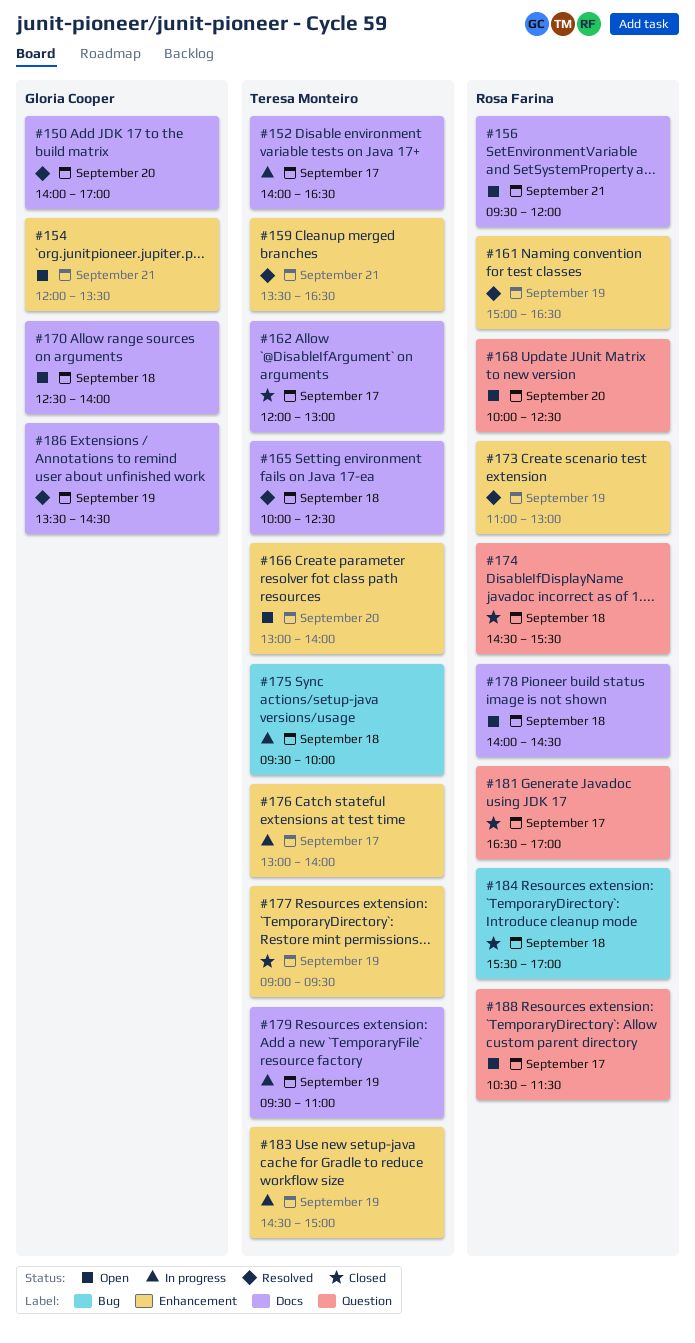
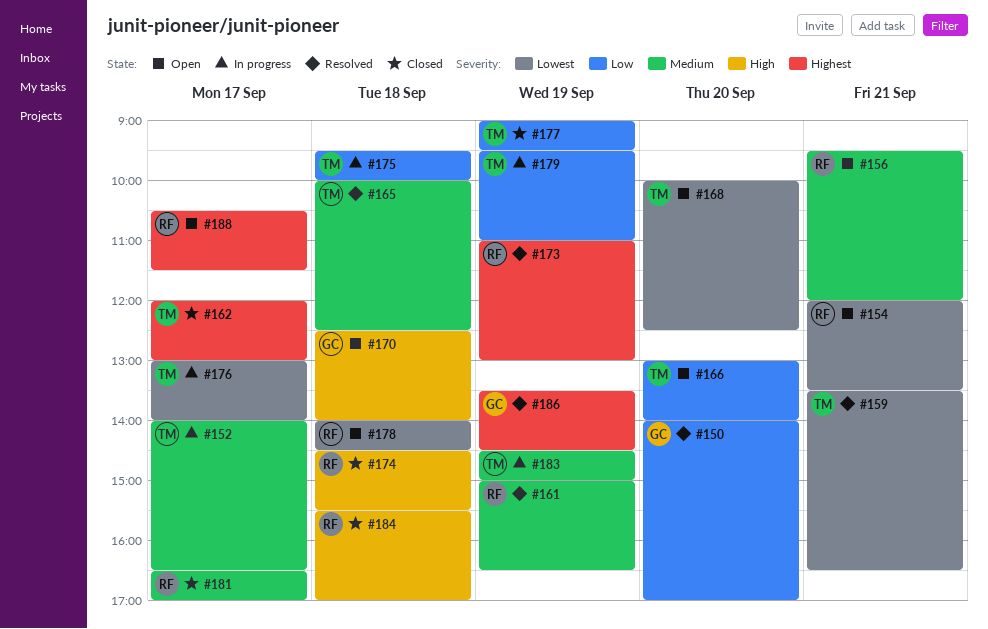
#154, owner: Gloria Cooper -> Rosa Farina
#168, owner: Rosa Farina -> Teresa Monteiro

